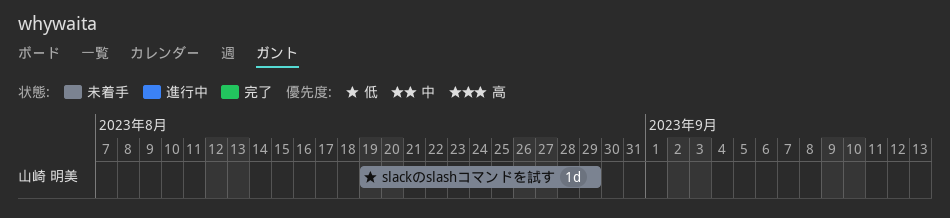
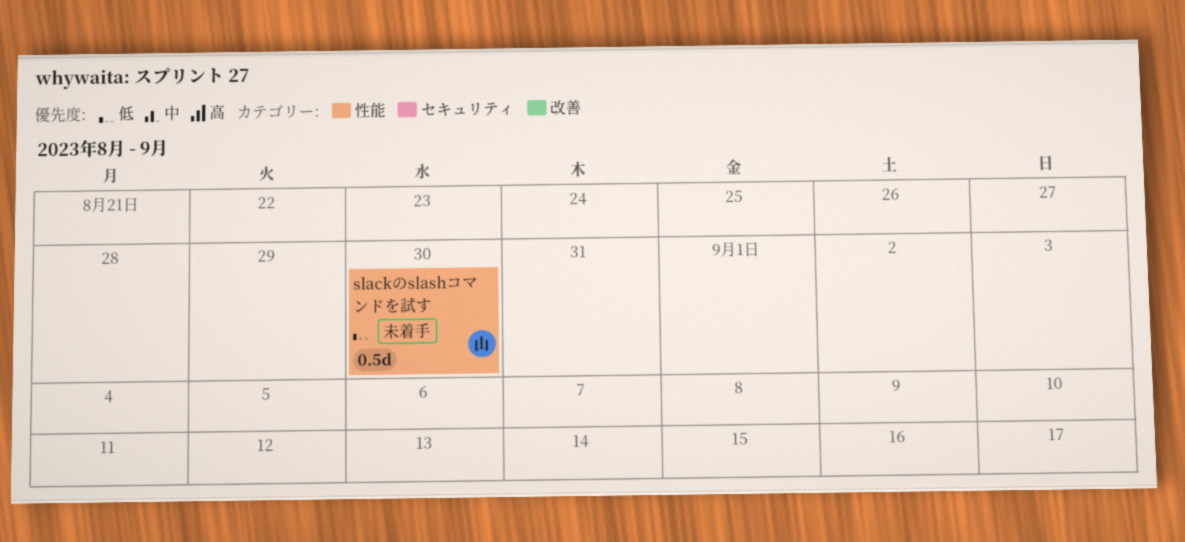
slackのslashコマンドを試す, estimate: 1d -> 0.5d
slackのslashコマンドを試す, due: Aug 29 -> Aug 30

